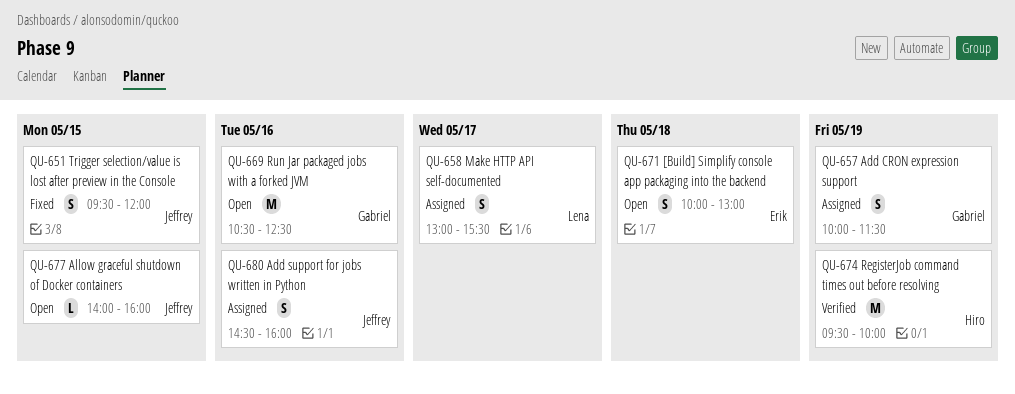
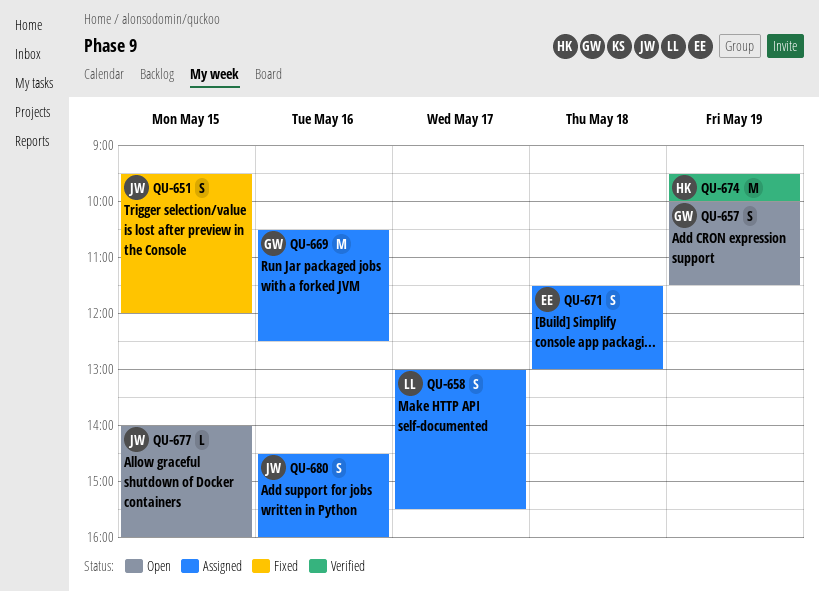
QU-657, status: Assigned -> Open
QU-669, status: Open -> Assigned
QU-671, status: Open -> Assigned
QU-671, begins: 10:00 -> 11:30

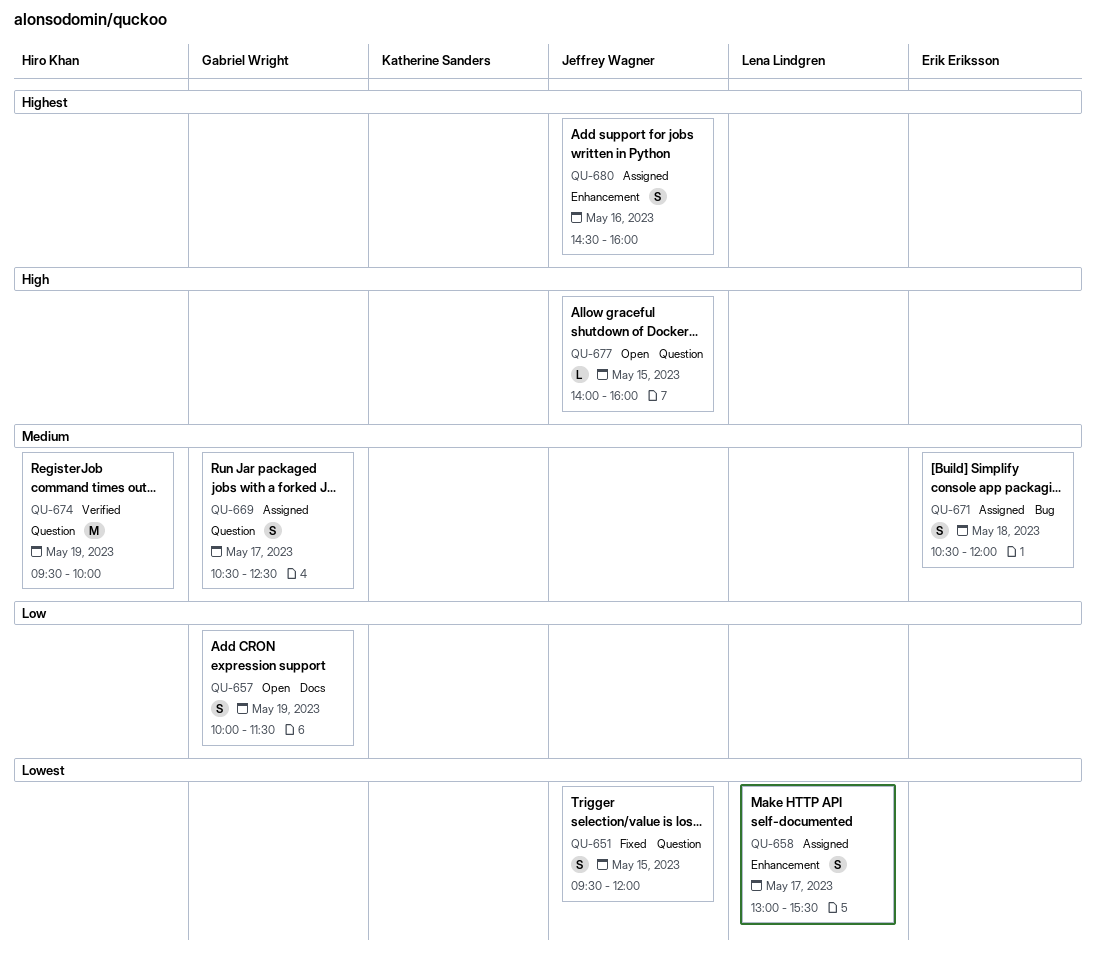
QU-669, estimate: M -> S
QU-669, day: May 16 -> May 17
QU-671, begins: 11:30 -> 10:30
QU-671, ends: 13:00 -> 12:00

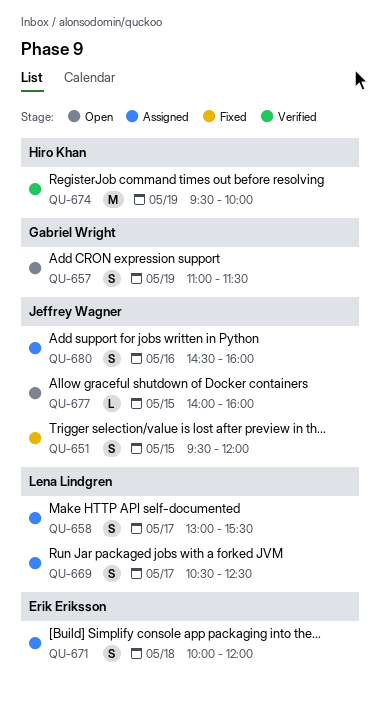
QU-657, begins: 10:00 -> 11:00
QU-669, owner: Gabriel Wright -> Lena Lindgren
QU-671, begins: 10:30 -> 10:00

